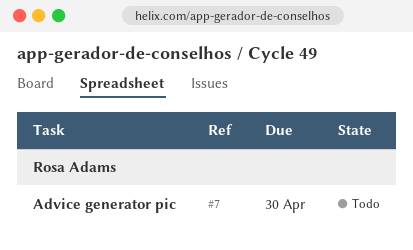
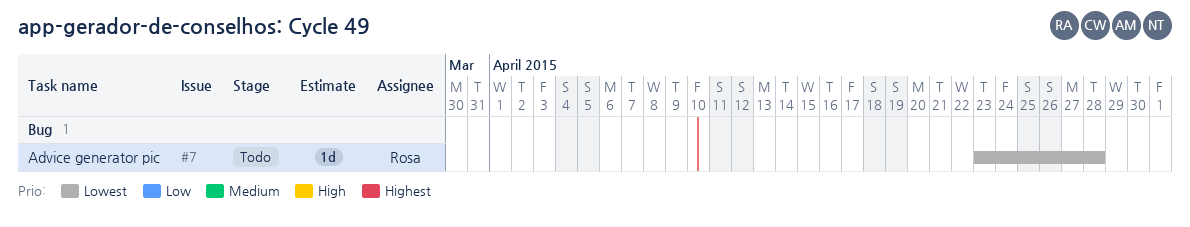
#7, due: Apr 30 -> Apr 28

